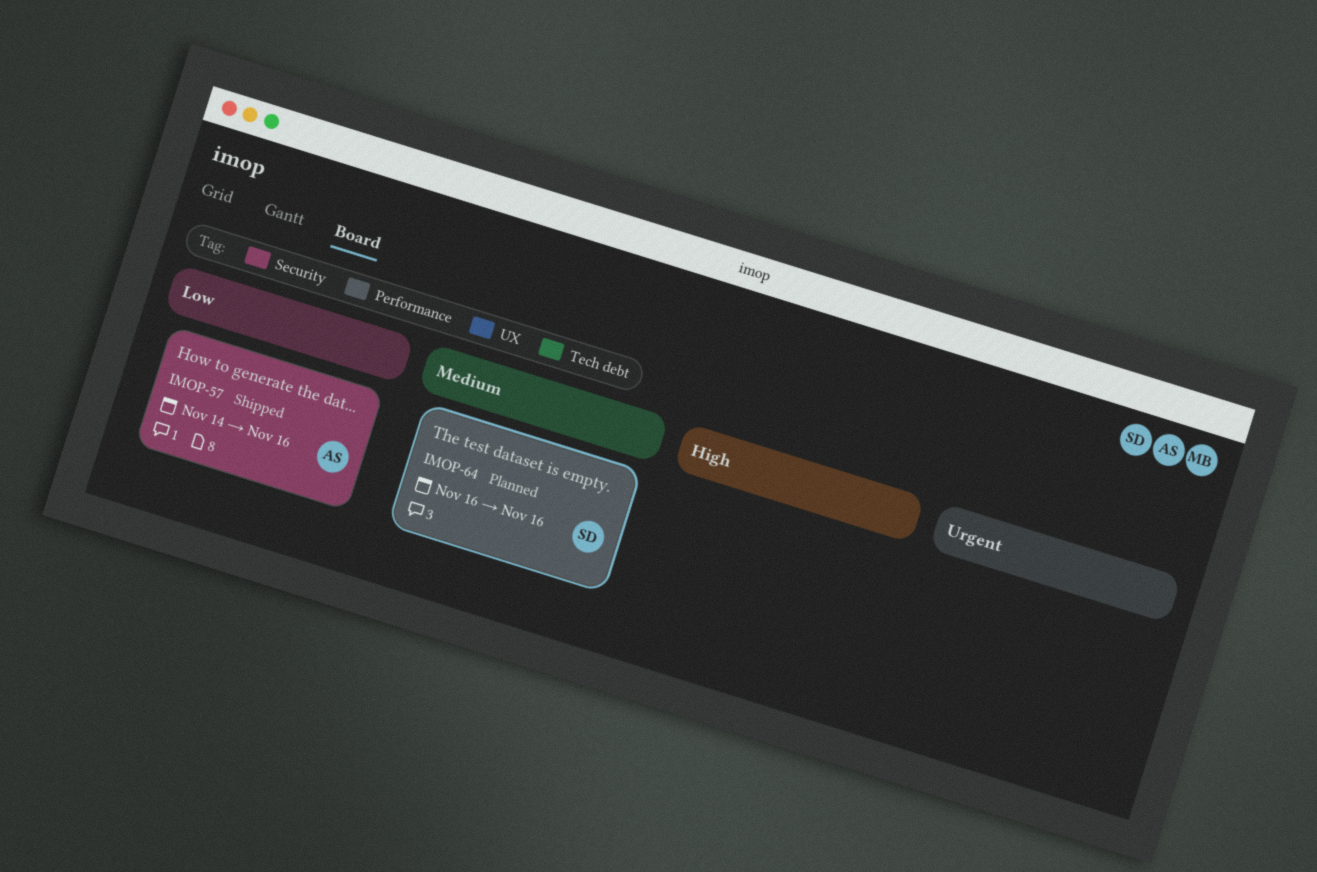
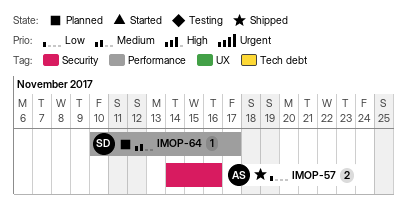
IMOP-64, start: Nov 16 -> Nov 10
IMOP-64, due: Nov 16 -> Nov 17

